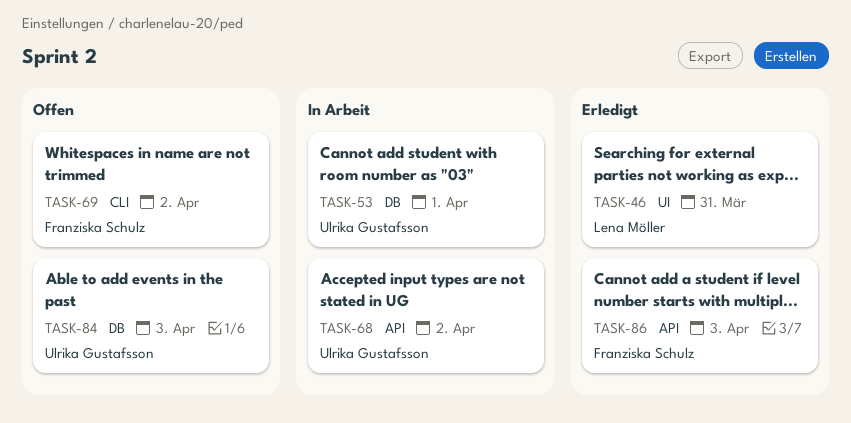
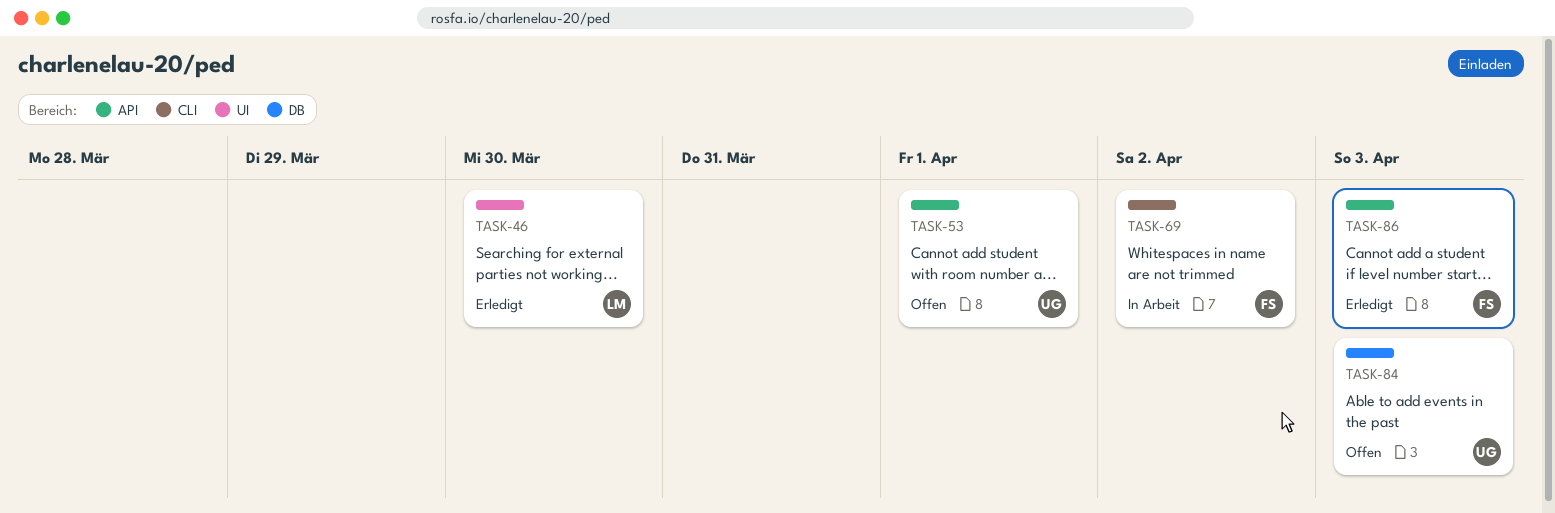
TASK-46, due: Mar 31 -> Mar 30
TASK-53, status: In Arbeit -> Offen
TASK-53, label: DB -> API
TASK-68: present -> none
TASK-69, status: Offen -> In Arbeit

